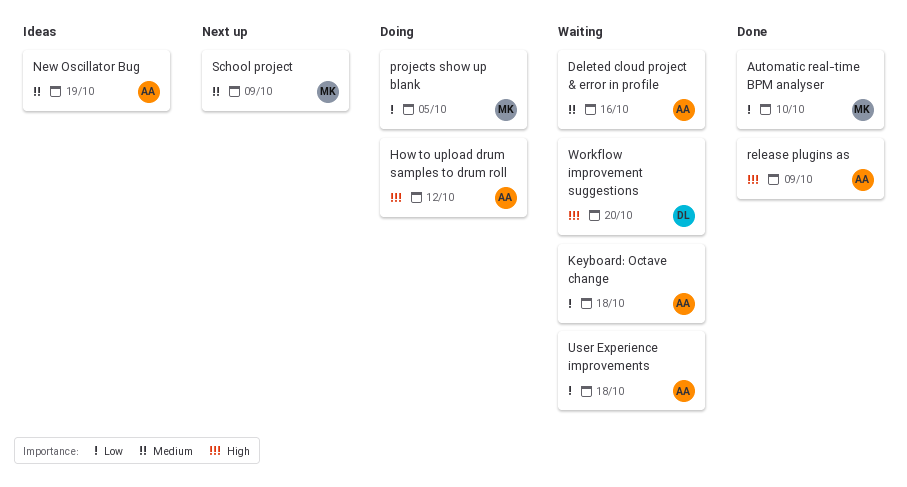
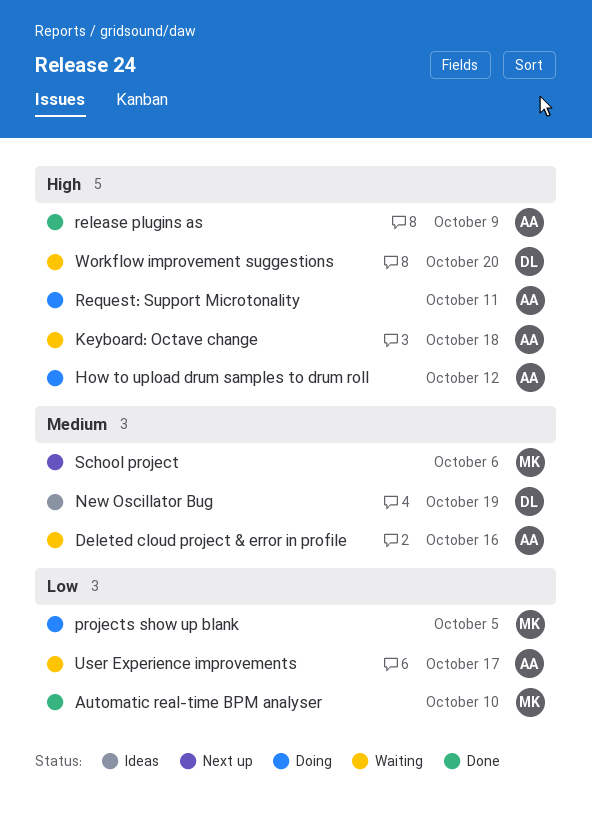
Keyboard: Octave change, priority: Low -> High
New Oscillator Bug, owner: AA -> DL
Request: Support Microtonality: none -> present
School project, due: Oct 9 -> Oct 6
User Experience improvements, due: Oct 18 -> Oct 17

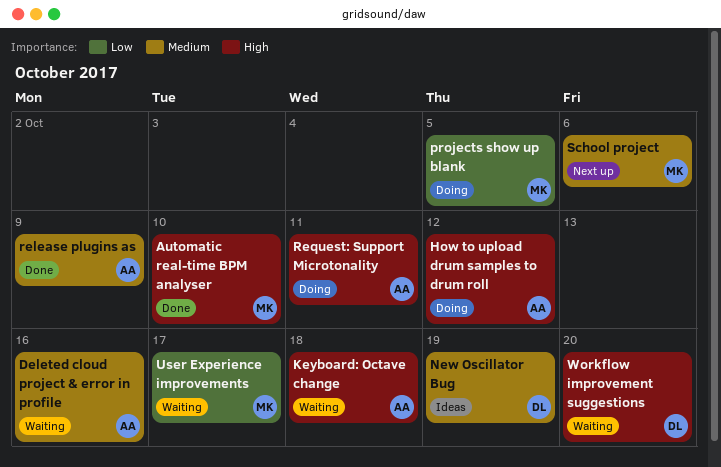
Automatic real-time BPM analyser, priority: Low -> High
release plugins as, priority: High -> Medium
User Experience improvements, owner: AA -> MK

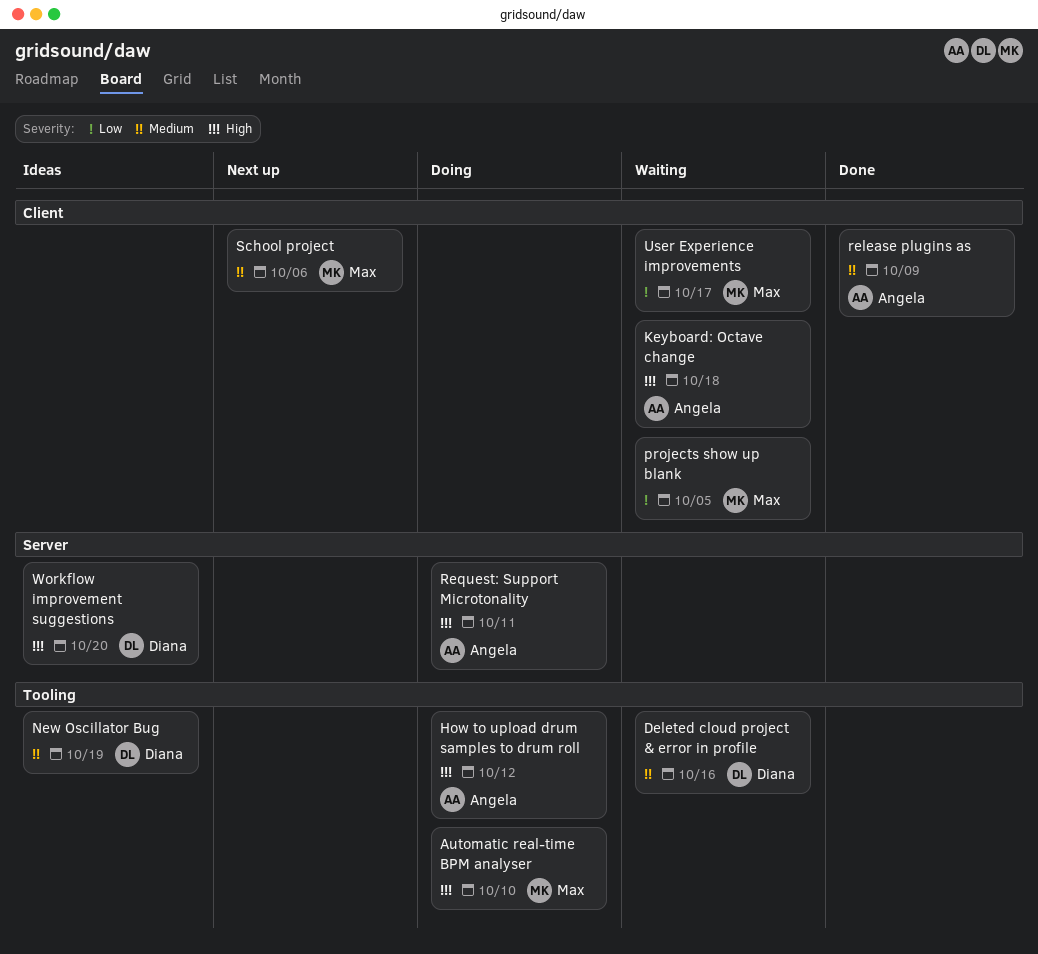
Automatic real-time BPM analyser, status: Done -> Doing
Deleted cloud project & error in profile, owner: Angela -> Diana
projects show up blank, status: Doing -> Waiting
Workflow improvement suggestions, status: Waiting -> Ideas

